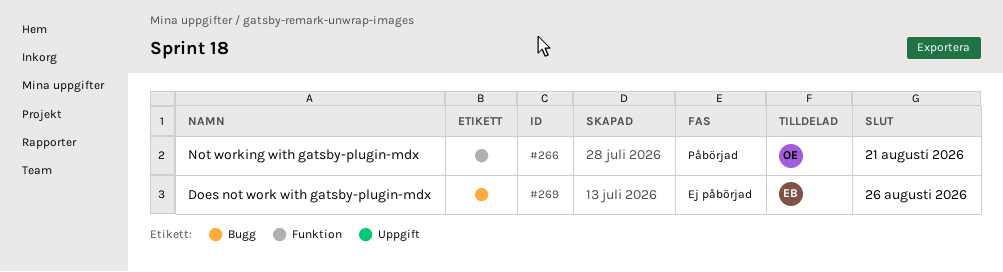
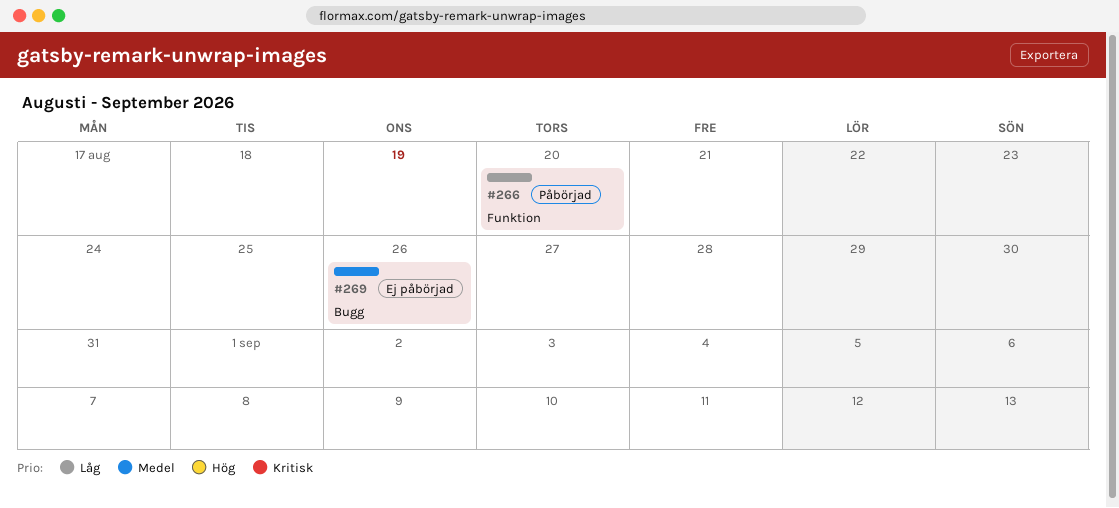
#266, due: Aug 21 -> Aug 20

